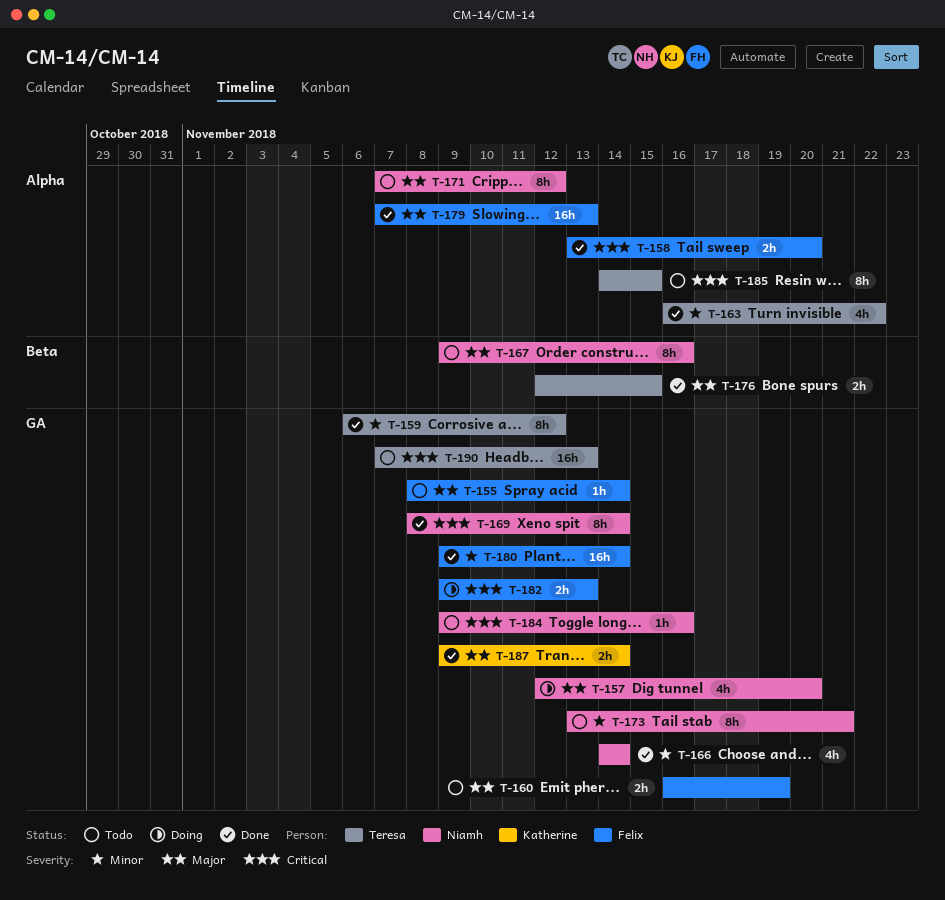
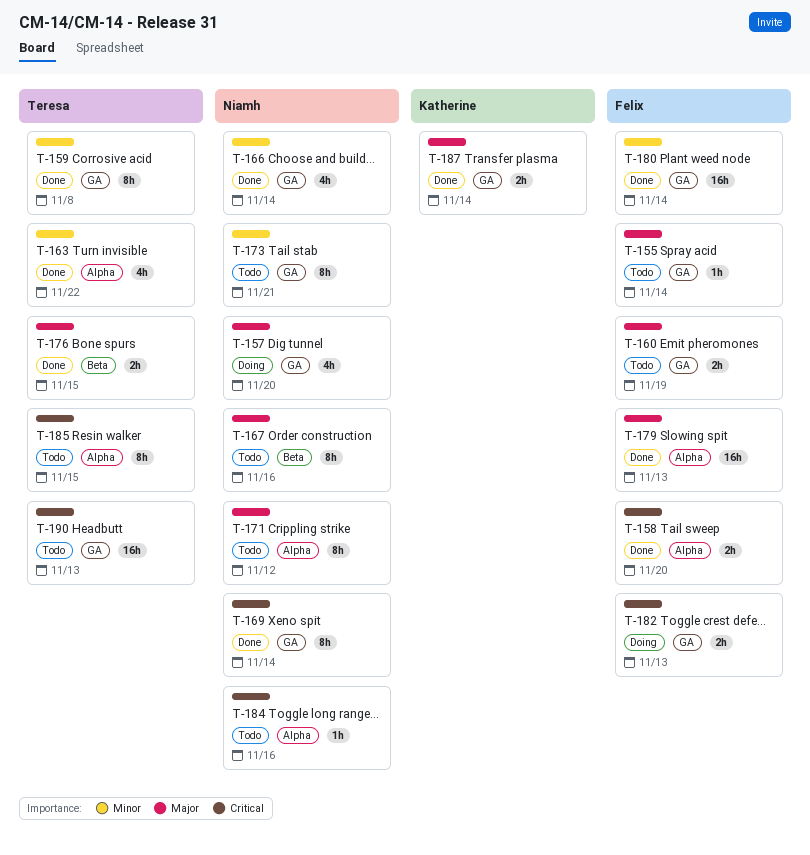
T-159, due: Nov 12 -> Nov 8
T-184, label: GA -> Alpha

